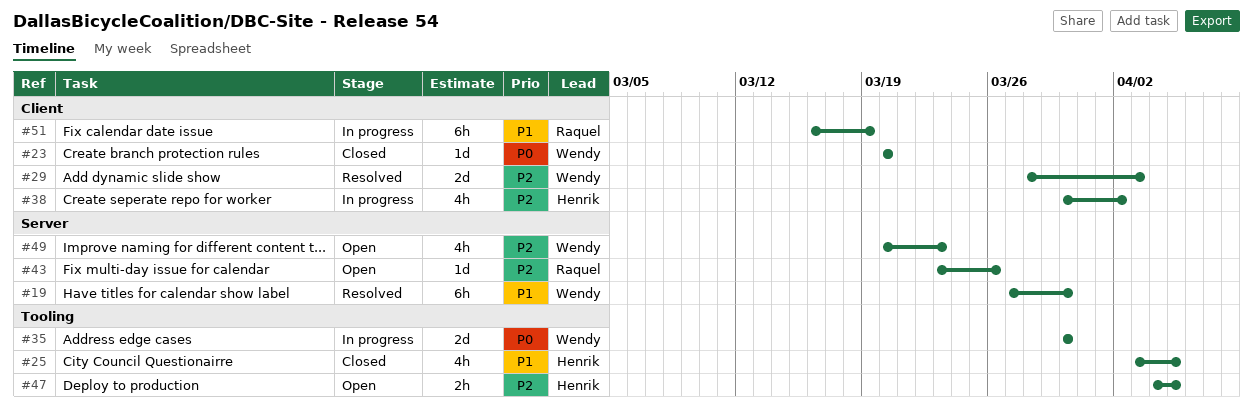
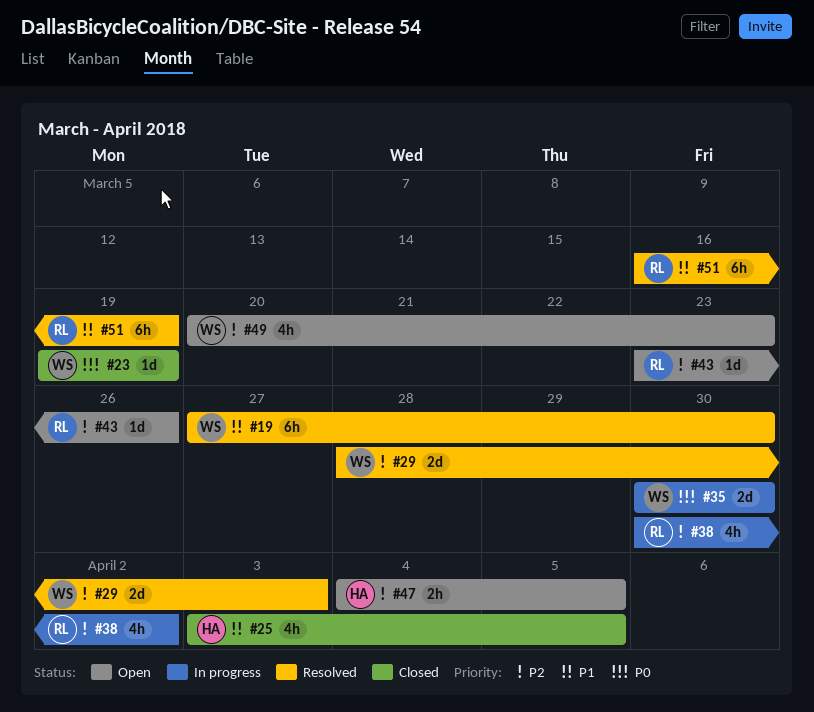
#23, start: Mar 20 -> Mar 19
#23, due: Mar 20 -> Mar 19
#38, owner: Henrik -> Raquel
#51, status: In progress -> Resolved

